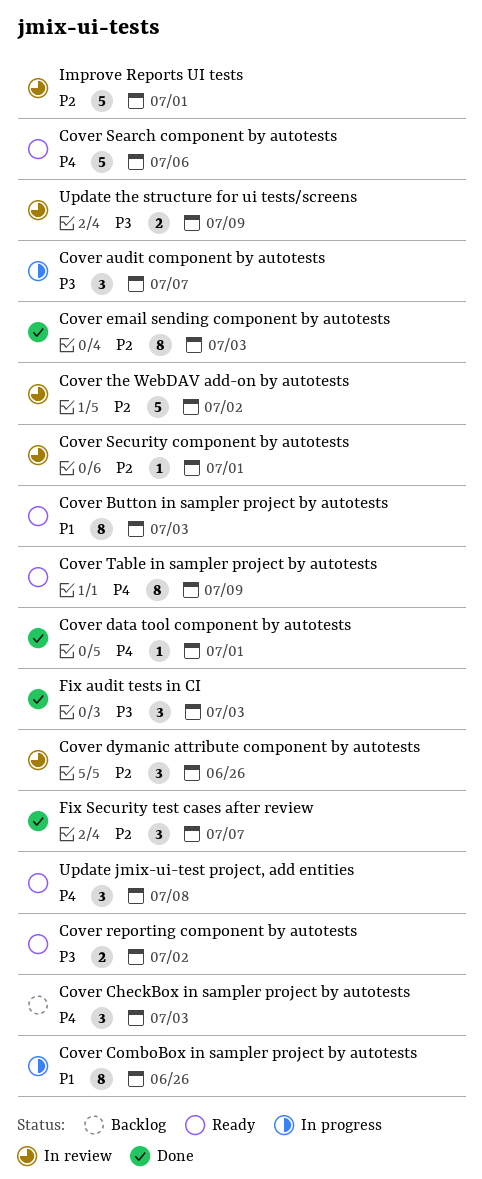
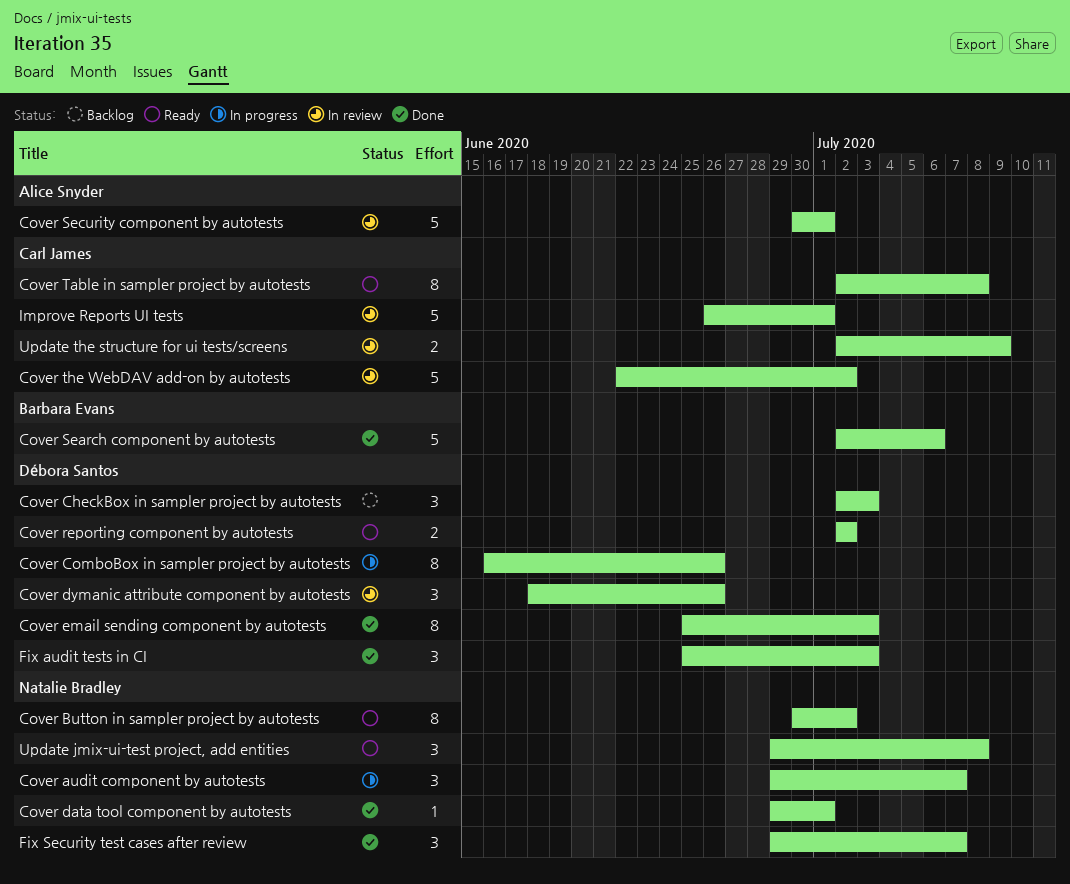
Cover Button in sampler project by autotests, due: Jul 3 -> Jul 2
Cover Search component by autotests, status: Ready -> Done
Cover Security component by autotests, estimate: 1 -> 5
Cover Table in sampler project by autotests, due: Jul 9 -> Jul 8

